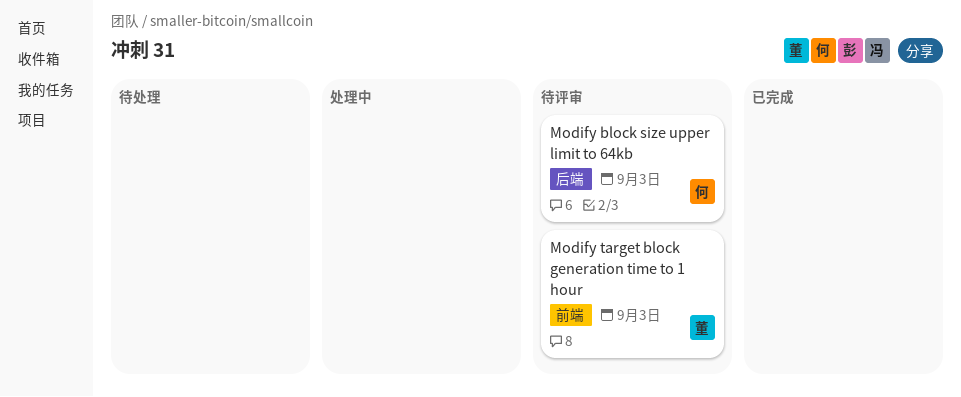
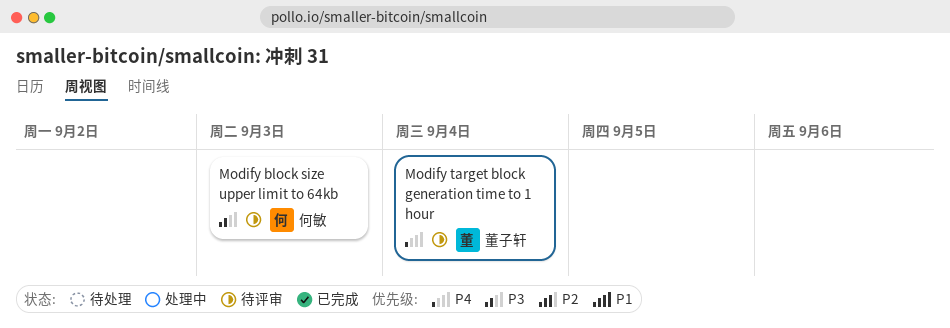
Modify target block generation time to 1 hour, due: Sep 3 -> Sep 4

